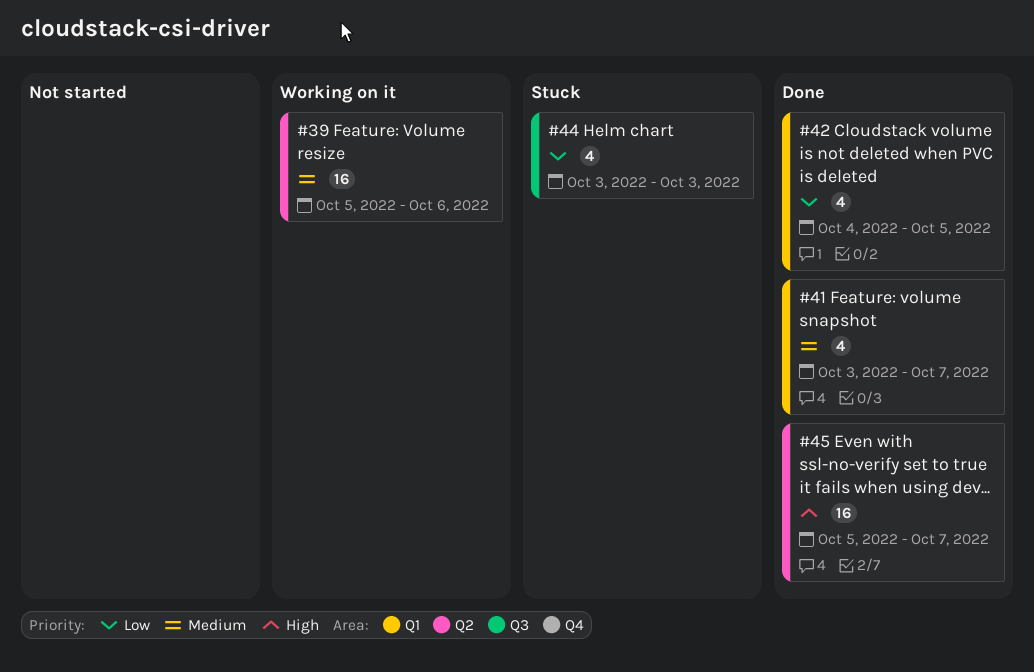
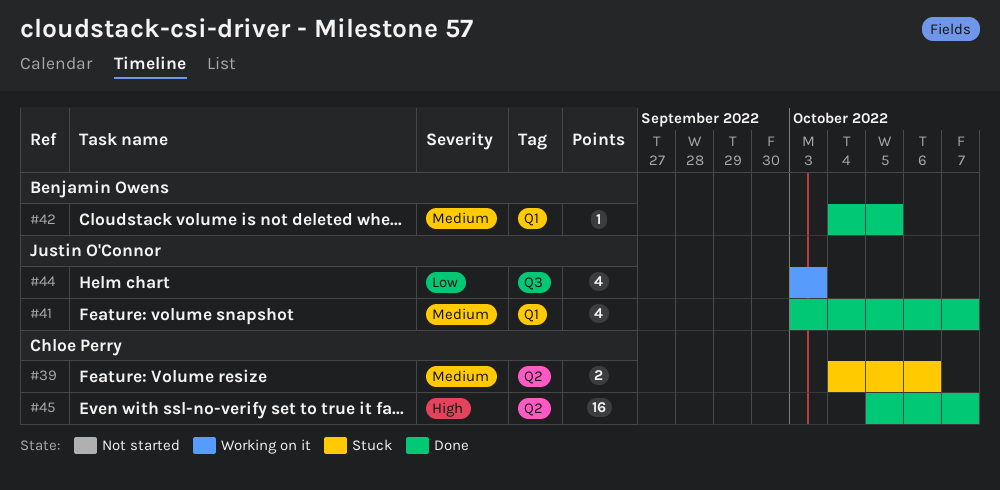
#39, status: Working on it -> Stuck
#39, estimate: 16 -> 2
#39, start: Oct 5 -> Oct 4
#42, priority: Low -> Medium
#42, estimate: 4 -> 1
#44, status: Stuck -> Working on it

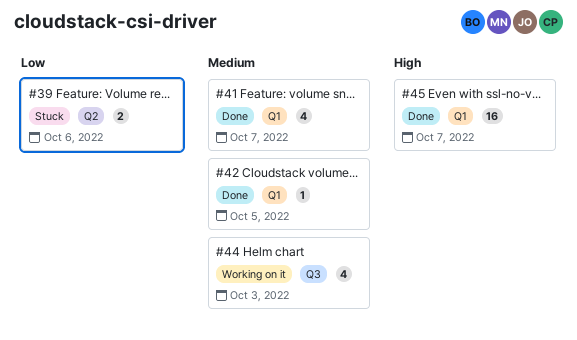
#39, priority: Medium -> Low
#44, priority: Low -> Medium
#45, label: Q2 -> Q1

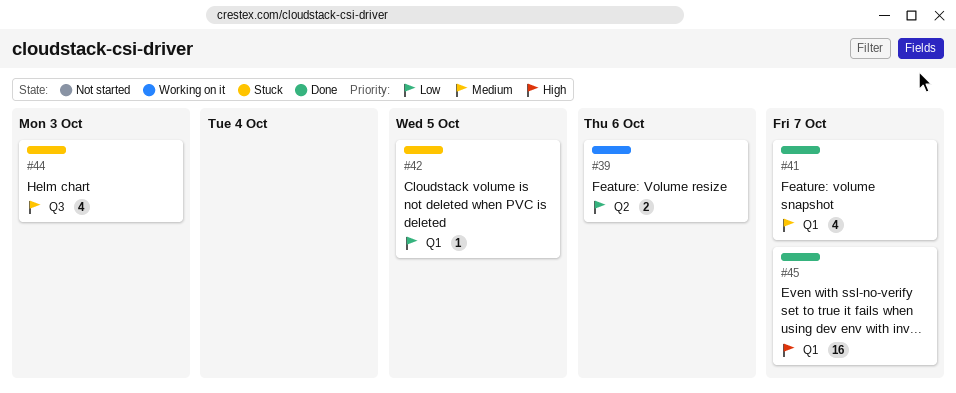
#39, status: Stuck -> Working on it
#42, status: Done -> Stuck
#42, priority: Medium -> Low
#44, status: Working on it -> Stuck

